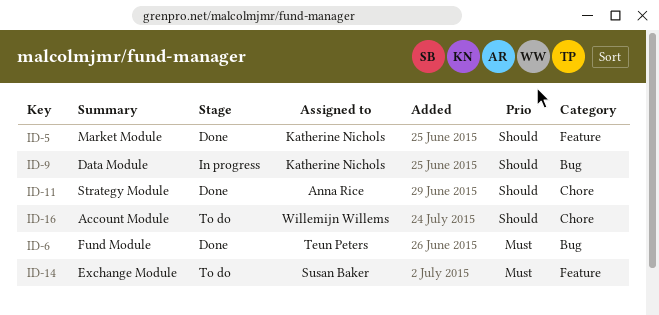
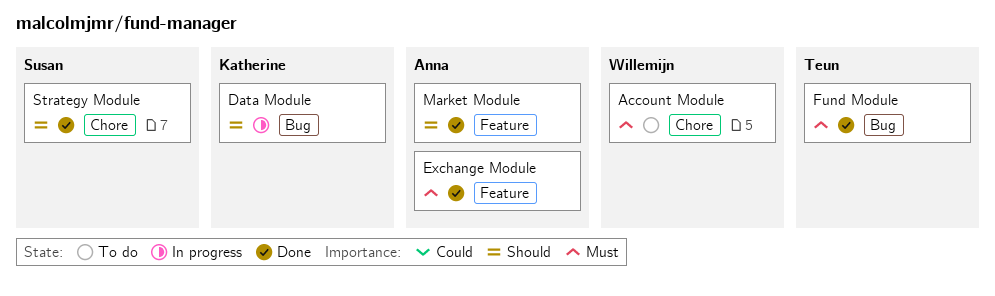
Account Module, priority: Should -> Must
Exchange Module, status: To do -> Done
Exchange Module, owner: Susan Baker -> Anna Rice
Market Module, owner: Katherine Nichols -> Anna Rice
Strategy Module, owner: Anna Rice -> Susan Baker

